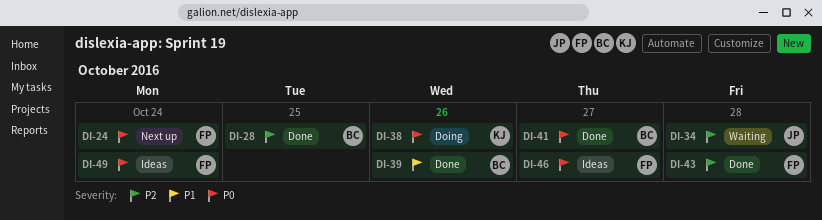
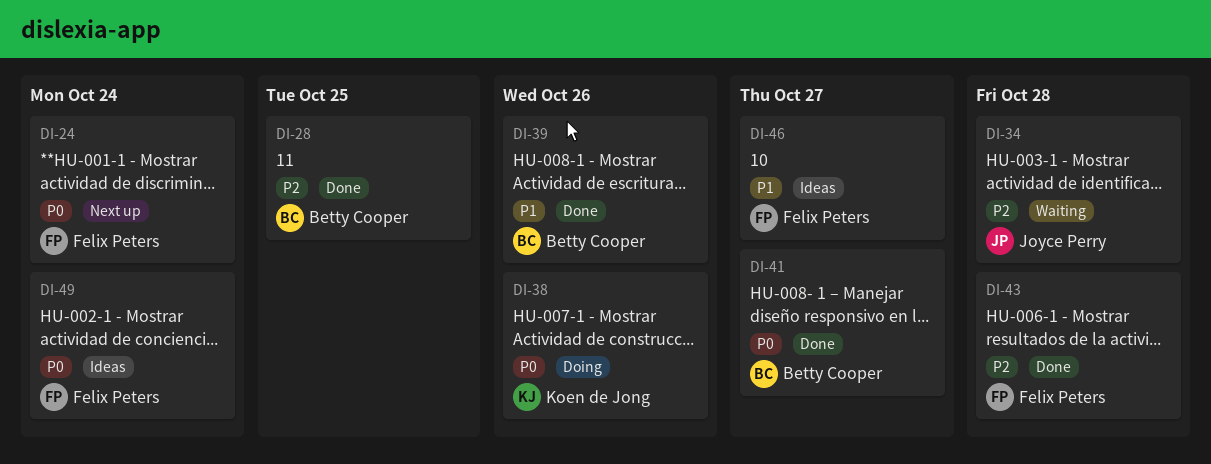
DI-46, priority: P0 -> P1

